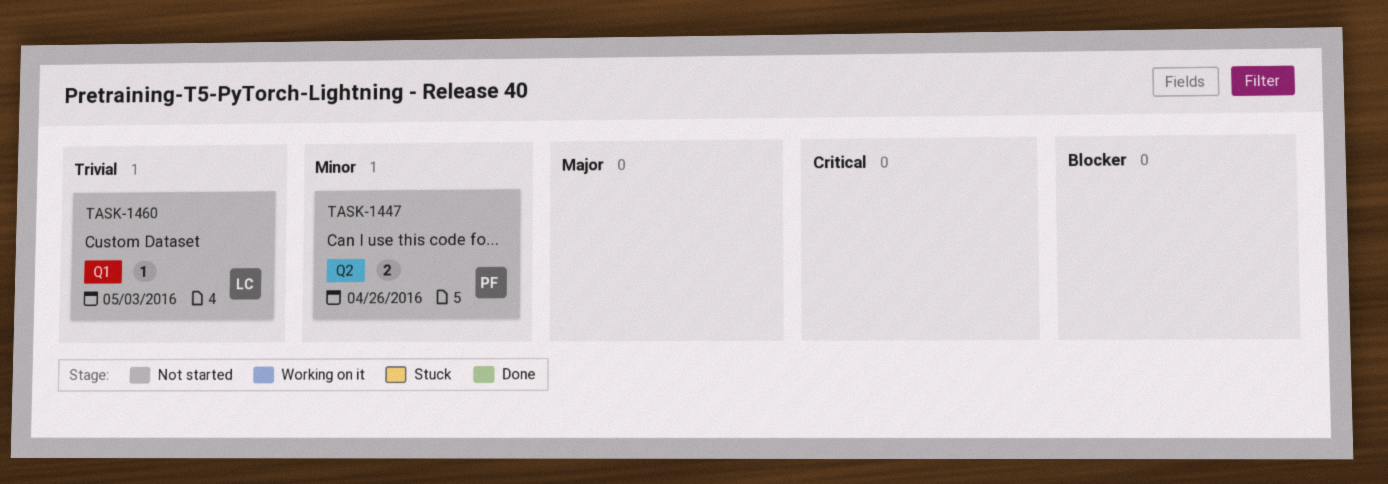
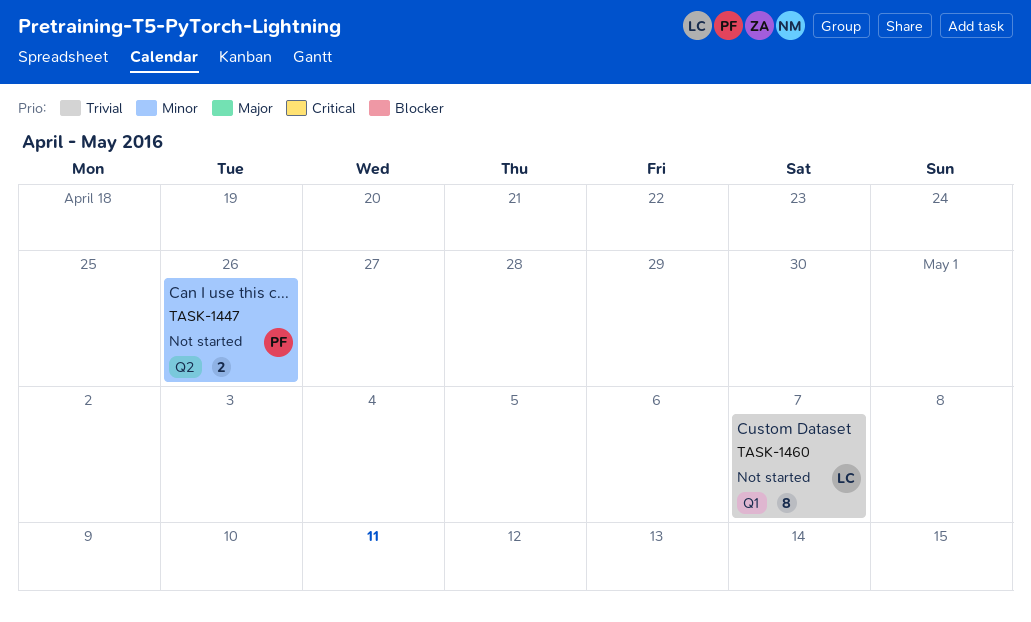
TASK-1460, estimate: 1 -> 8
TASK-1460, due: May 3 -> May 7

